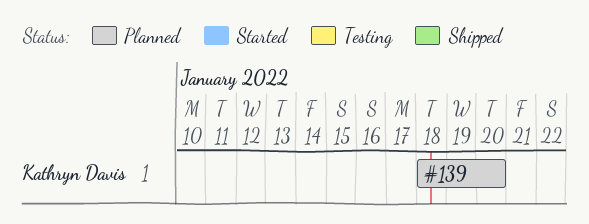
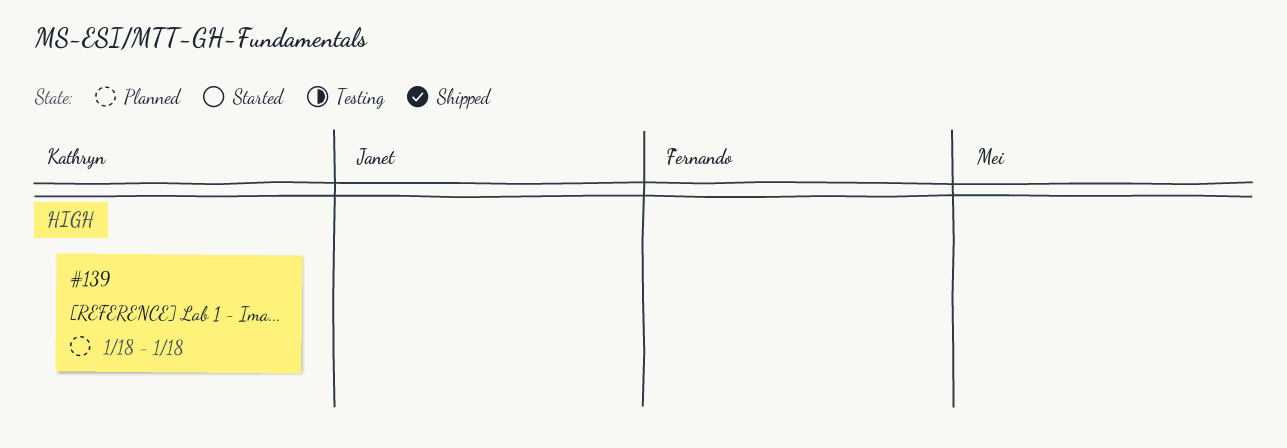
#139, due: Jan 20 -> Jan 18

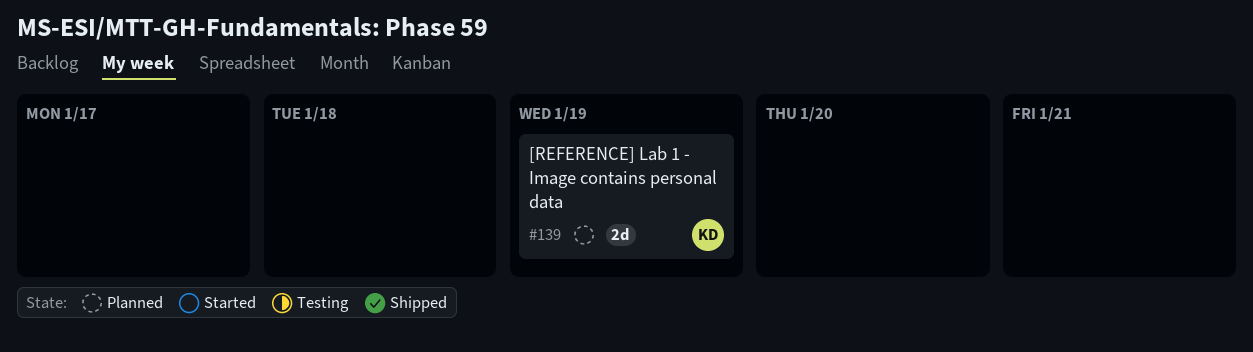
#139, due: Jan 18 -> Jan 19

